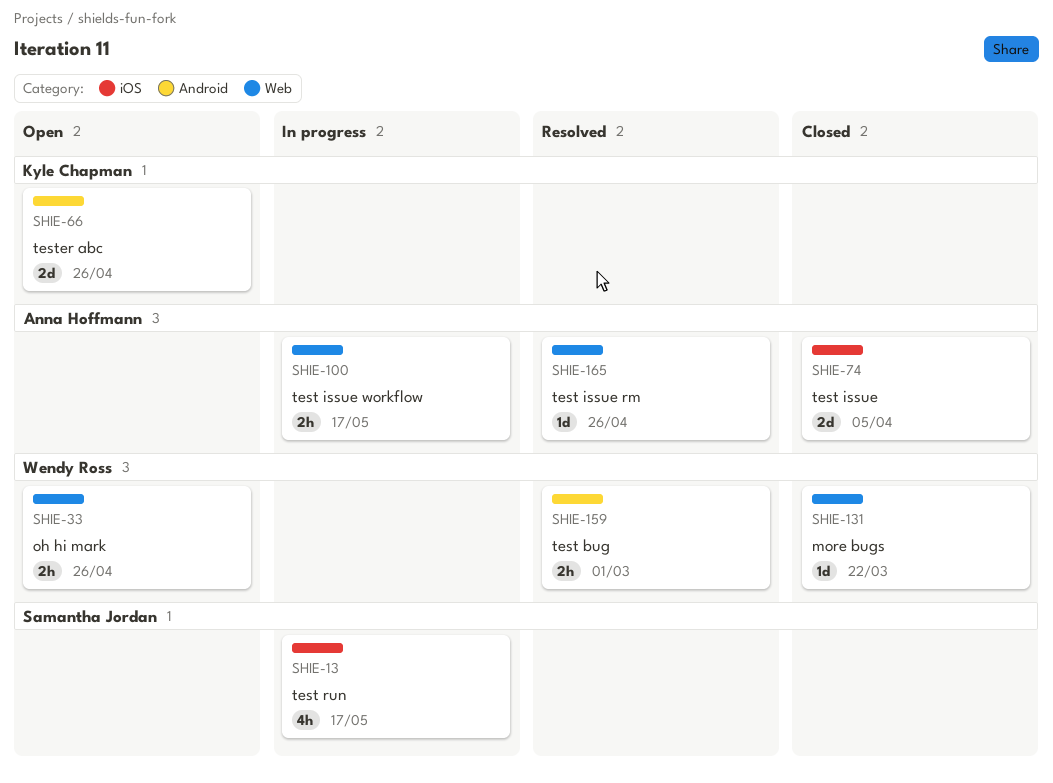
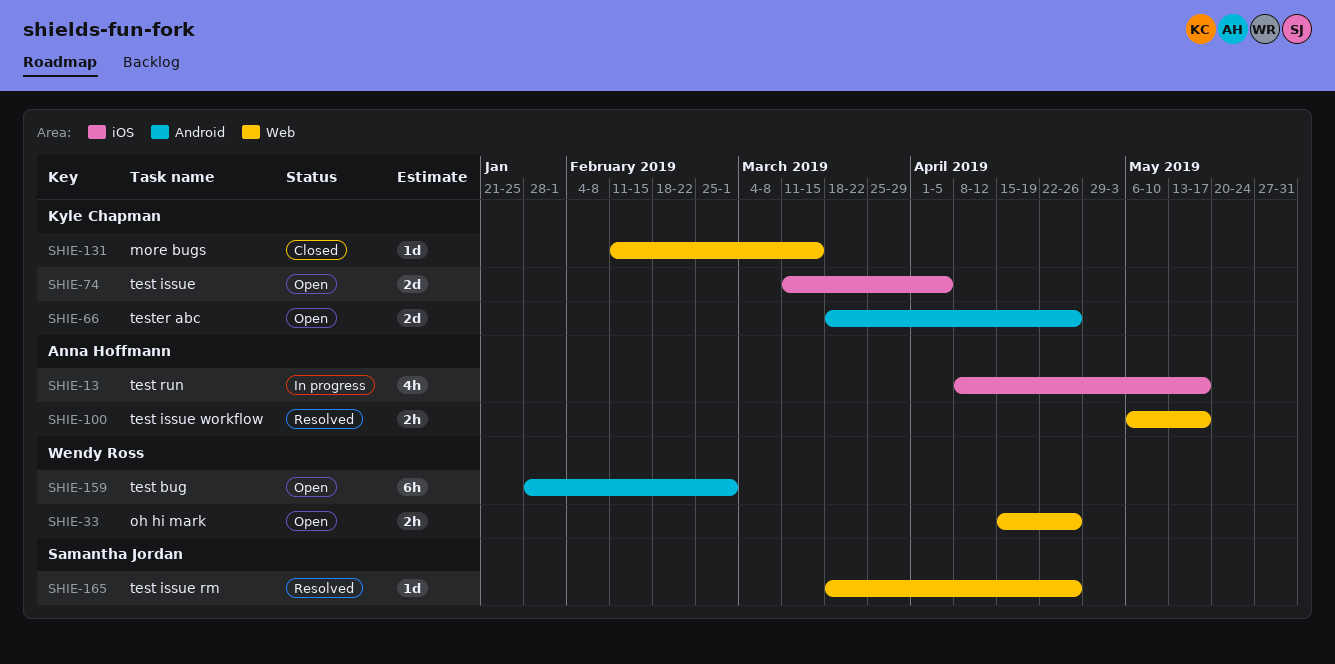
SHIE-13, owner: Samantha Jordan -> Anna Hoffmann
SHIE-74, status: Closed -> Open
SHIE-74, owner: Anna Hoffmann -> Kyle Chapman
SHIE-100, status: In progress -> Resolved
SHIE-131, owner: Wendy Ross -> Kyle Chapman
SHIE-131, due: Mar 22 -> Mar 15
SHIE-159, status: Resolved -> Open
SHIE-159, estimate: 2h -> 6h
SHIE-165, owner: Anna Hoffmann -> Samantha Jordan

